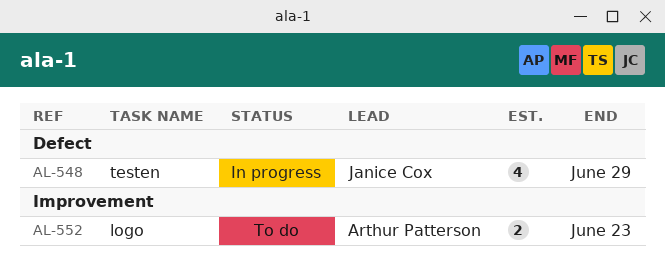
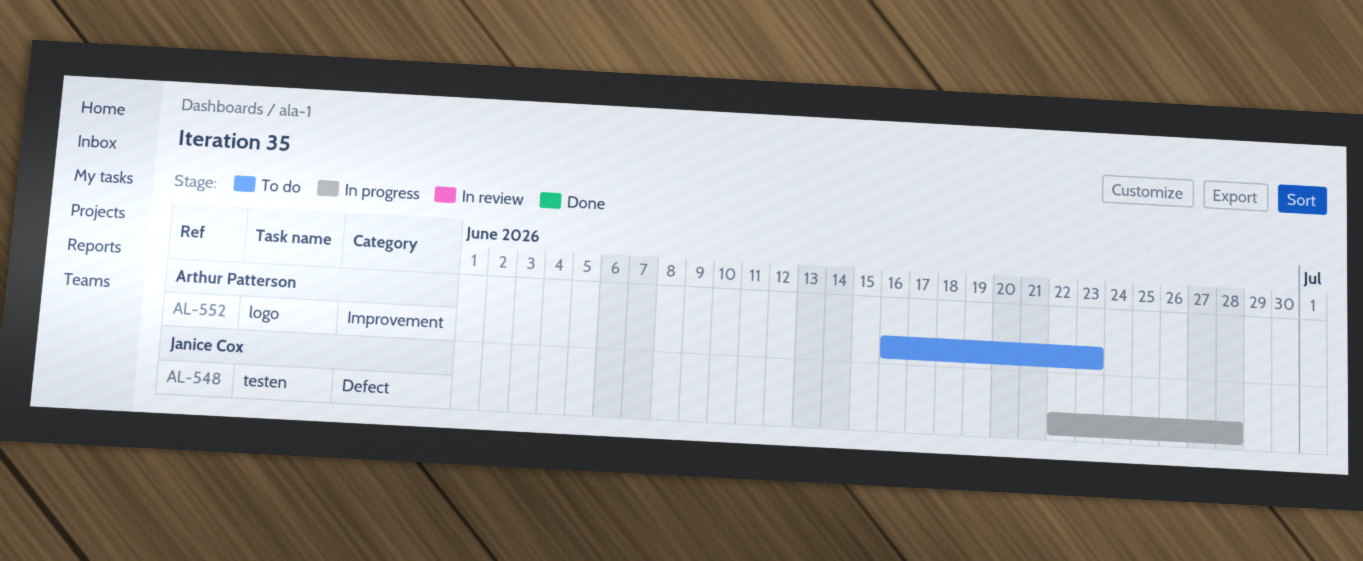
AL-548, due: Jun 29 -> Jun 28

